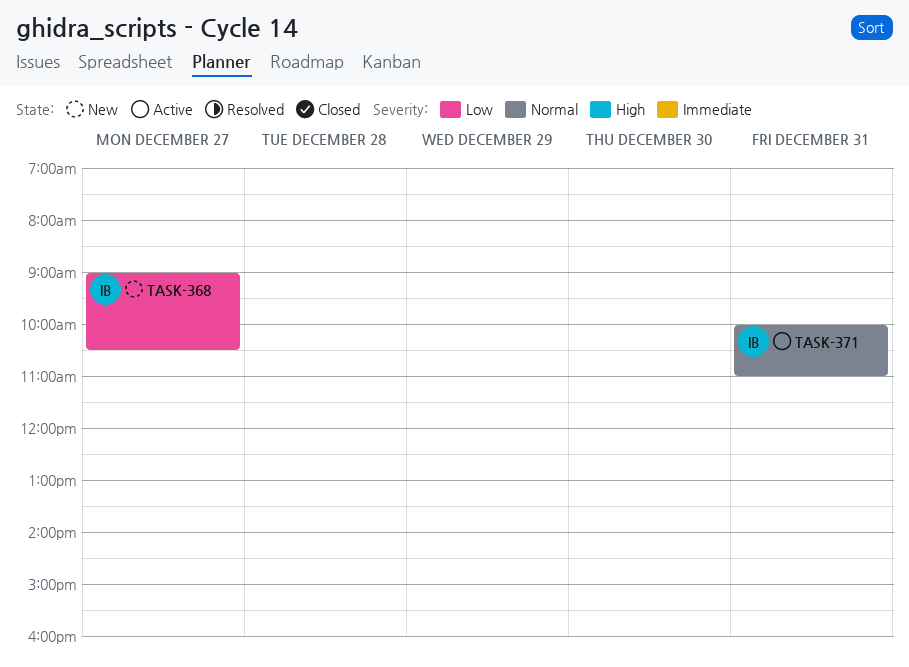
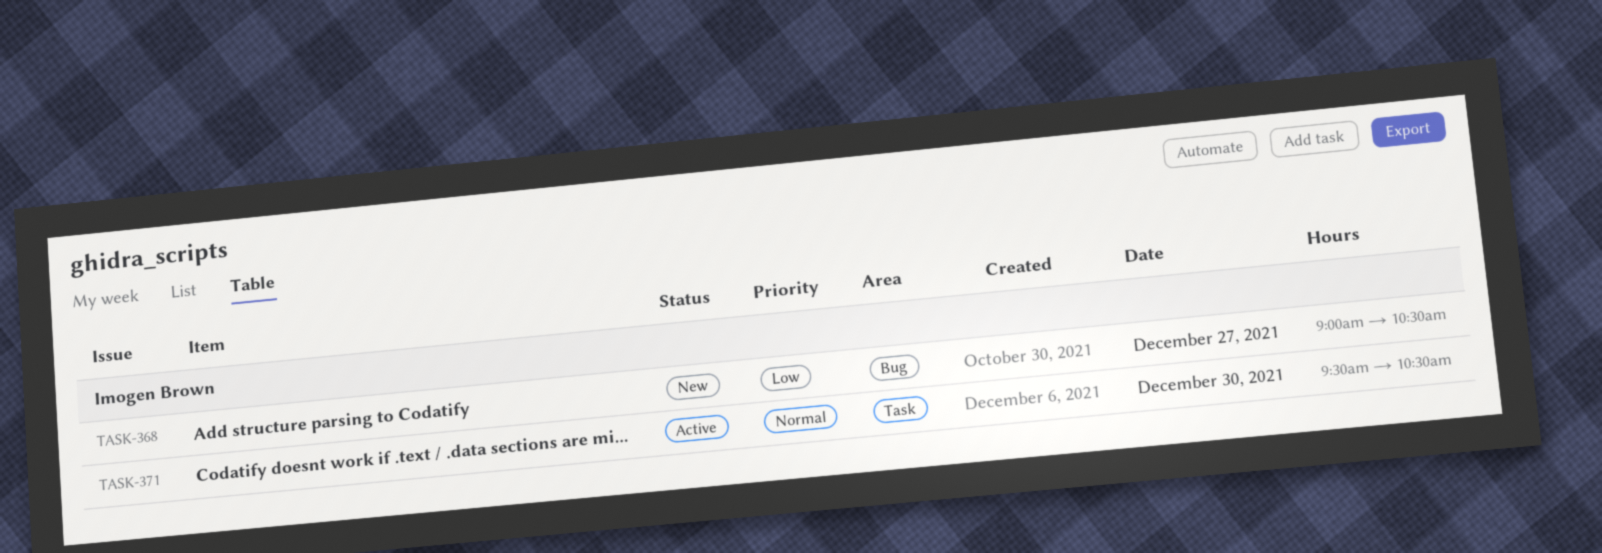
TASK-371, day: Dec 31 -> Dec 30
TASK-371, begins: 10:00 -> 09:30
TASK-371, ends: 11:00 -> 10:30

